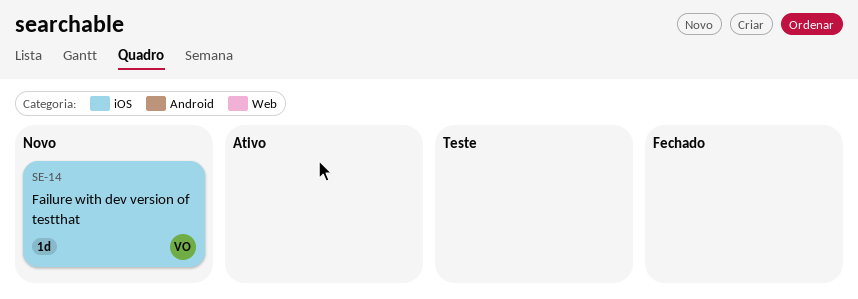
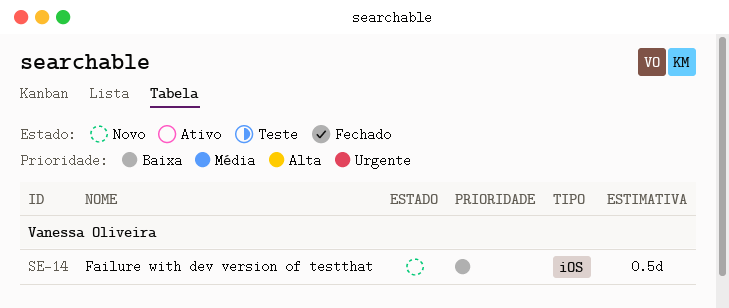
SE-14, estimate: 1d -> 0.5d

